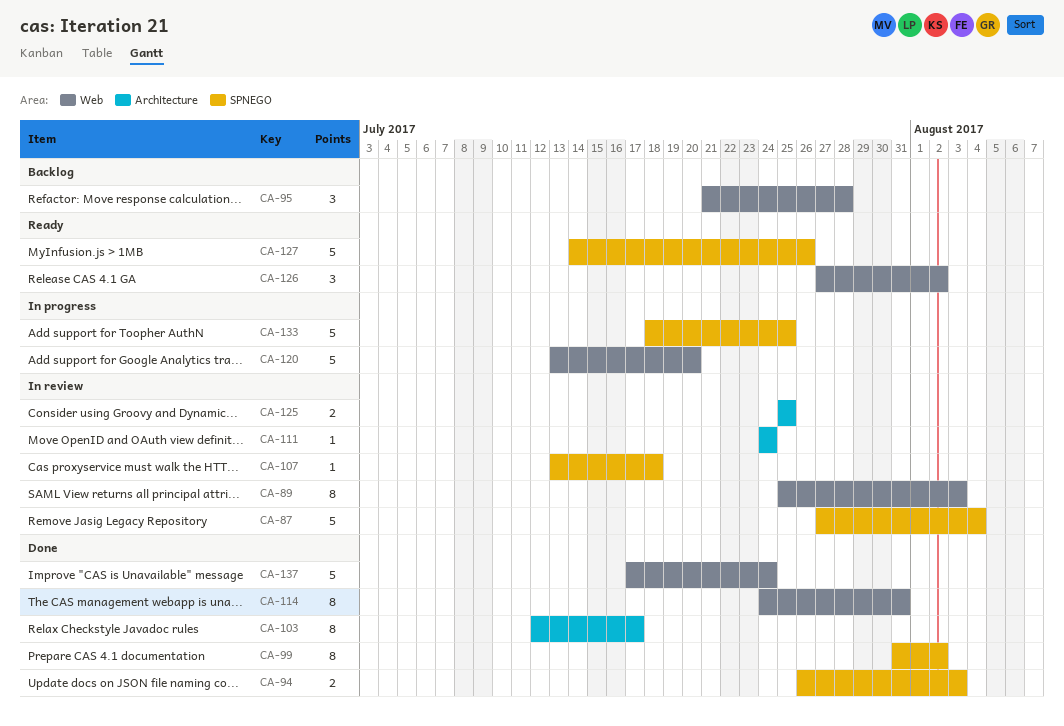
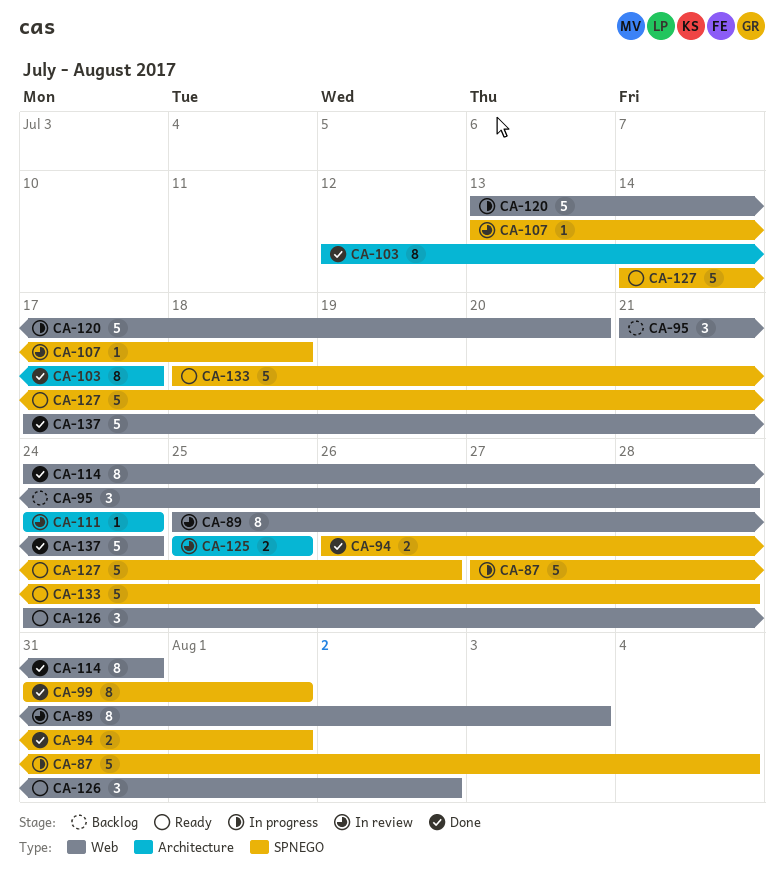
CA-87, status: In review -> In progress
CA-94, due: Aug 3 -> Aug 1
CA-99, due: Aug 2 -> Aug 1
CA-126, start: Jul 27 -> Jul 24
CA-133, status: In progress -> Ready
CA-133, due: Jul 25 -> Jul 28

